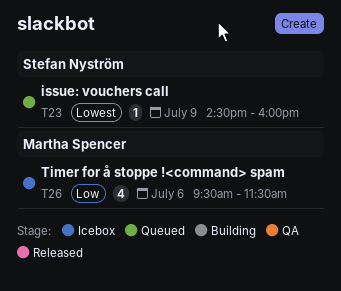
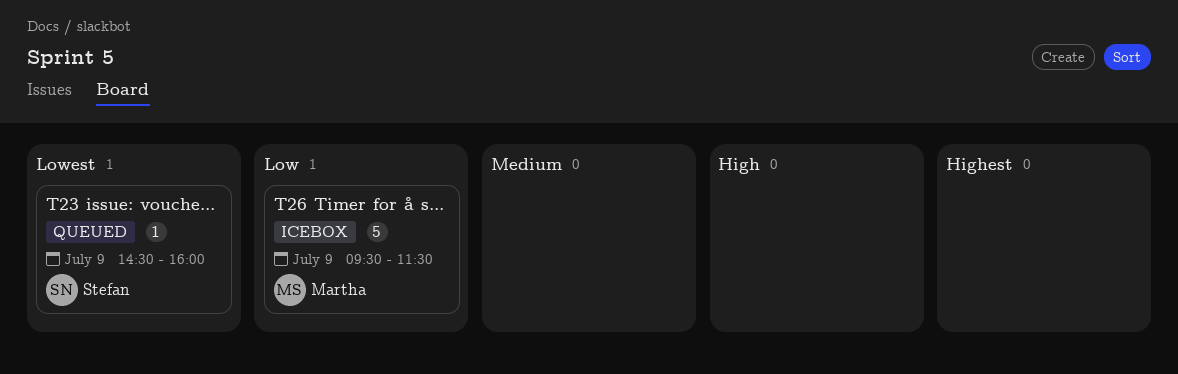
T26, estimate: 4 -> 5
T26, day: Jul 6 -> Jul 9

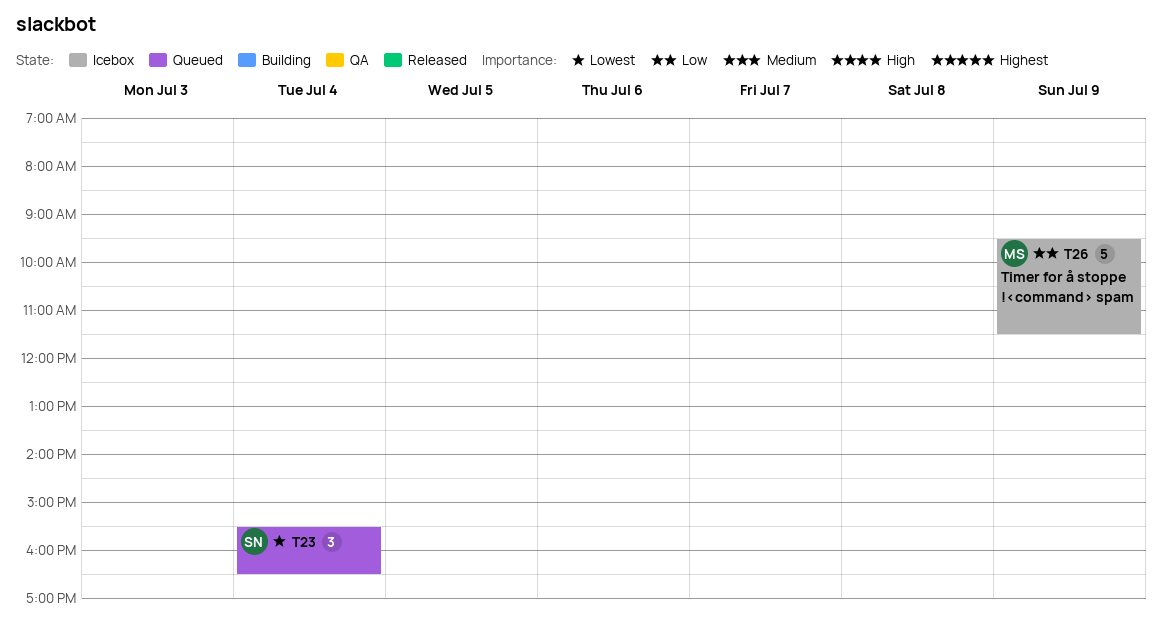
T23, estimate: 1 -> 3
T23, day: Jul 9 -> Jul 4
T23, begins: 14:30 -> 15:30
T23, ends: 16:00 -> 16:30

